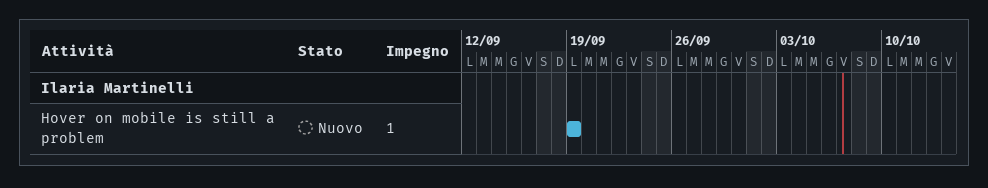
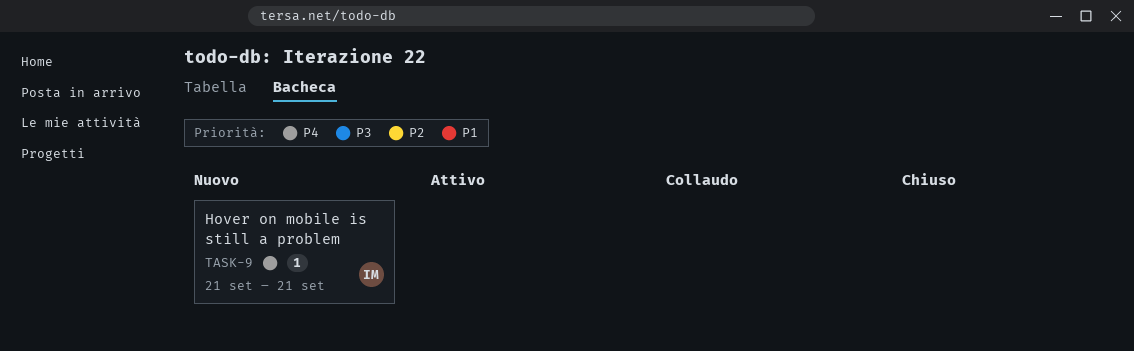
Hover on mobile is still a problem, start: Sep 19 -> Sep 21
Hover on mobile is still a problem, due: Sep 19 -> Sep 21

